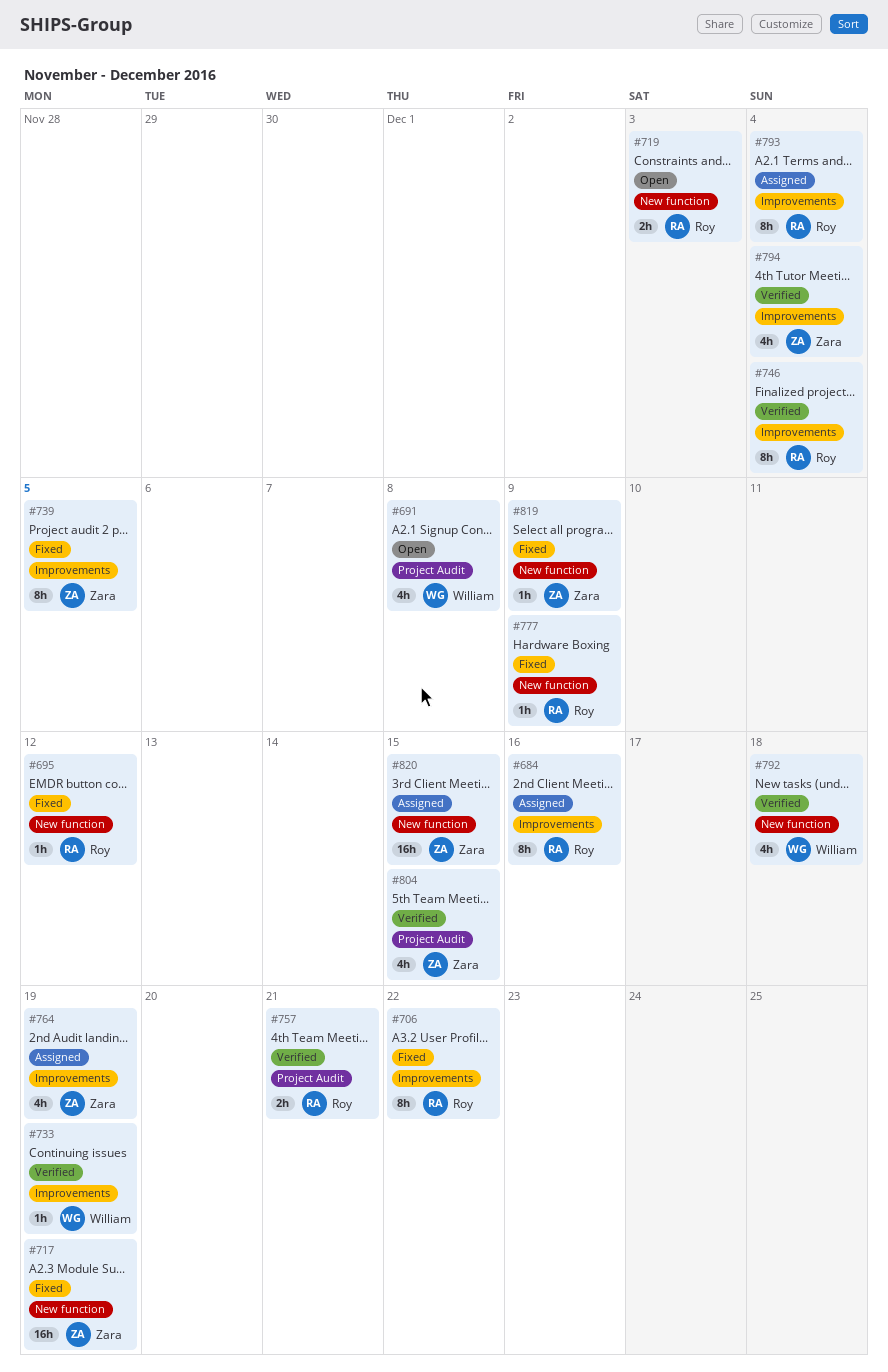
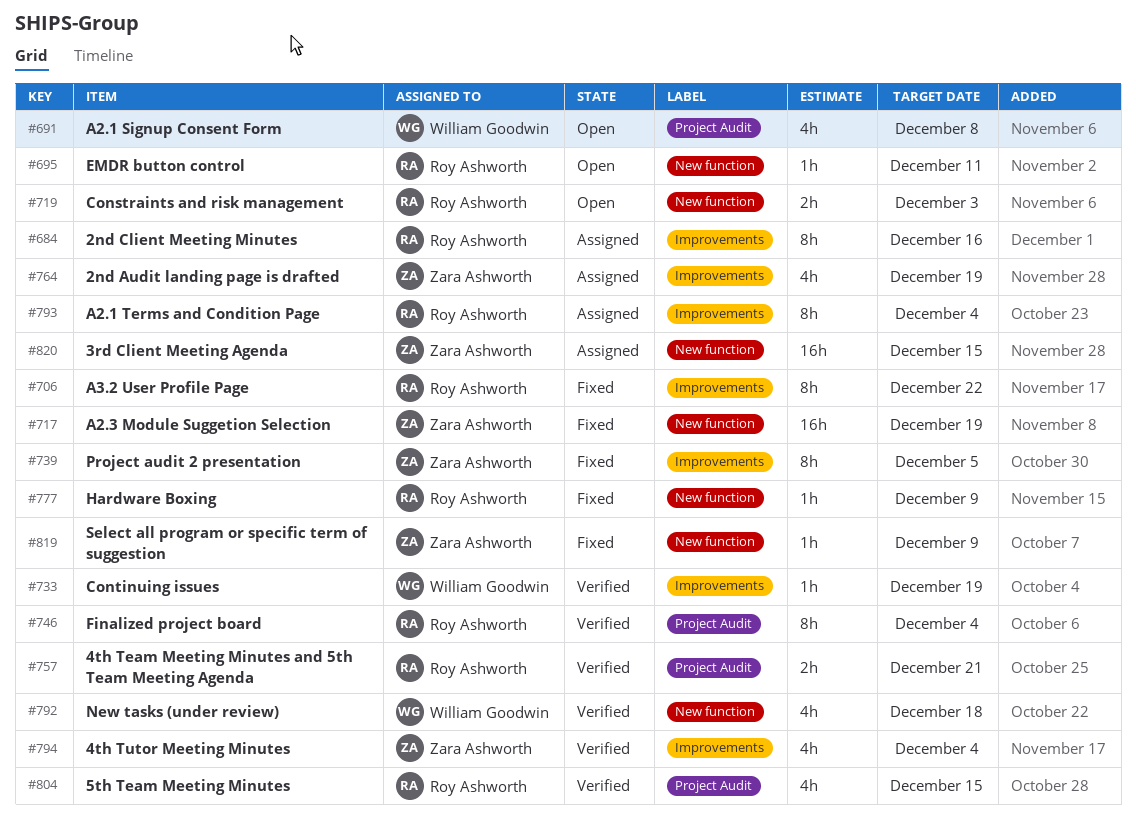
#695, status: Fixed -> Open
#695, due: Dec 12 -> Dec 11
#746, label: Improvements -> Project Audit
#804, owner: Zara Ashworth -> Roy Ashworth

